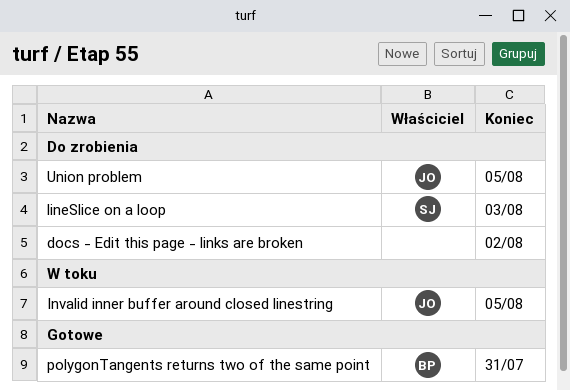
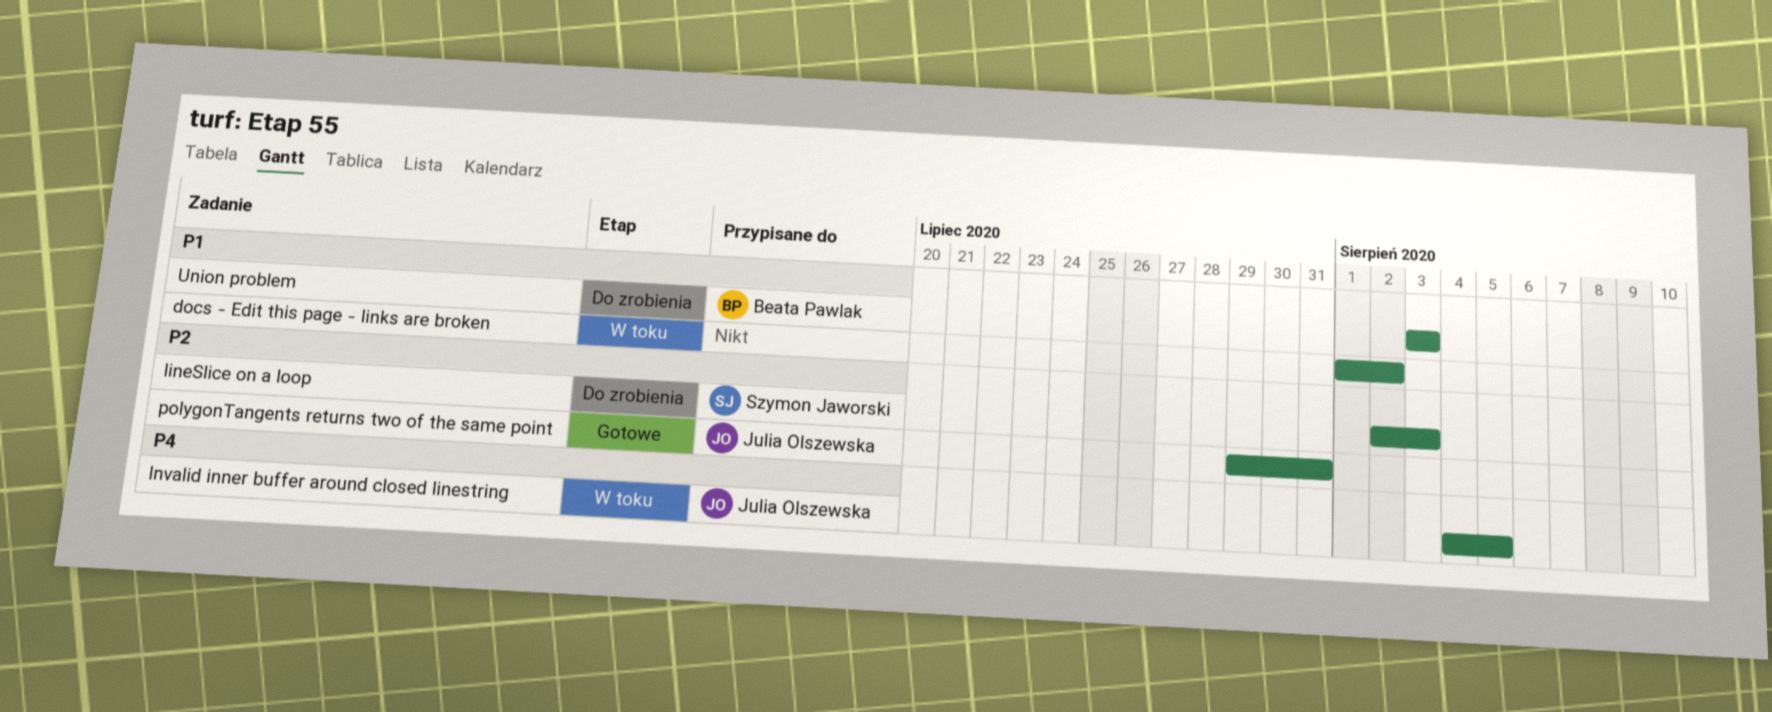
docs - Edit this page - links are broken, status: Do zrobienia -> W toku
polygonTangents returns two of the same point, owner: Beata Pawlak -> Julia Olszewska
Union problem, owner: Julia Olszewska -> Beata Pawlak
Union problem, due: Aug 5 -> Aug 3

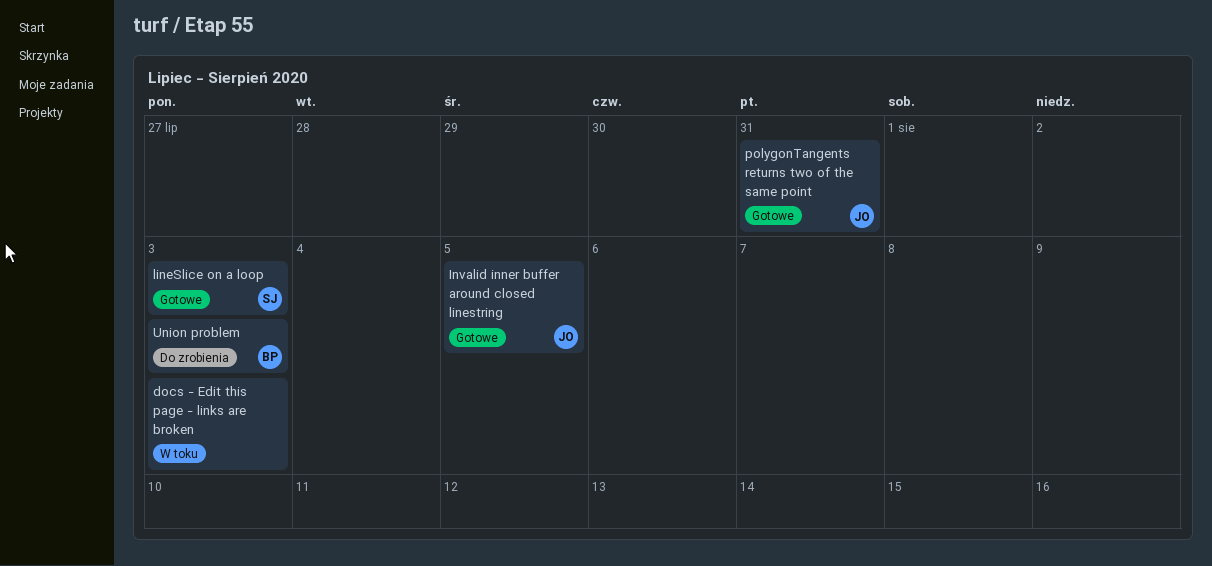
docs - Edit this page - links are broken, due: Aug 2 -> Aug 3
Invalid inner buffer around closed linestring, status: W toku -> Gotowe
lineSlice on a loop, status: Do zrobienia -> Gotowe

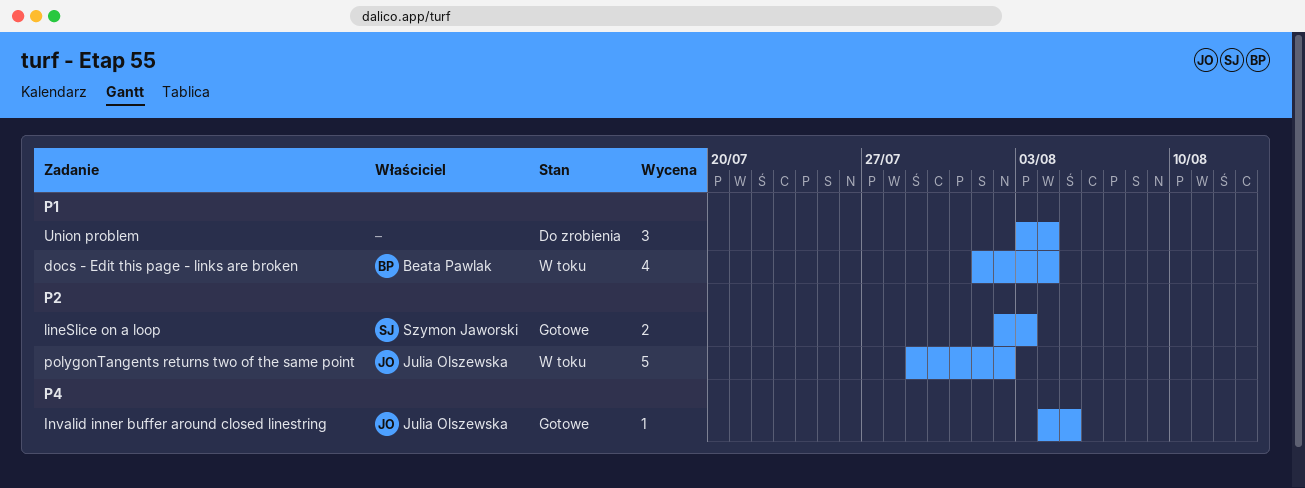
docs - Edit this page - links are broken, owner: none -> Beata Pawlak
docs - Edit this page - links are broken, due: Aug 3 -> Aug 4
polygonTangents returns two of the same point, status: Gotowe -> W toku
polygonTangents returns two of the same point, due: Jul 31 -> Aug 2
Union problem, owner: Beata Pawlak -> none
Union problem, due: Aug 3 -> Aug 4

